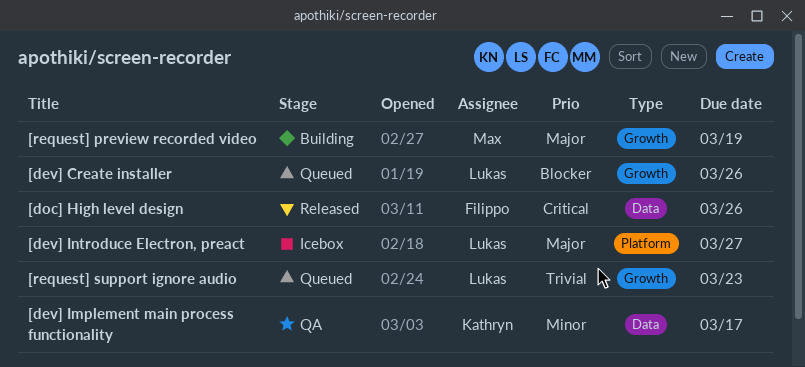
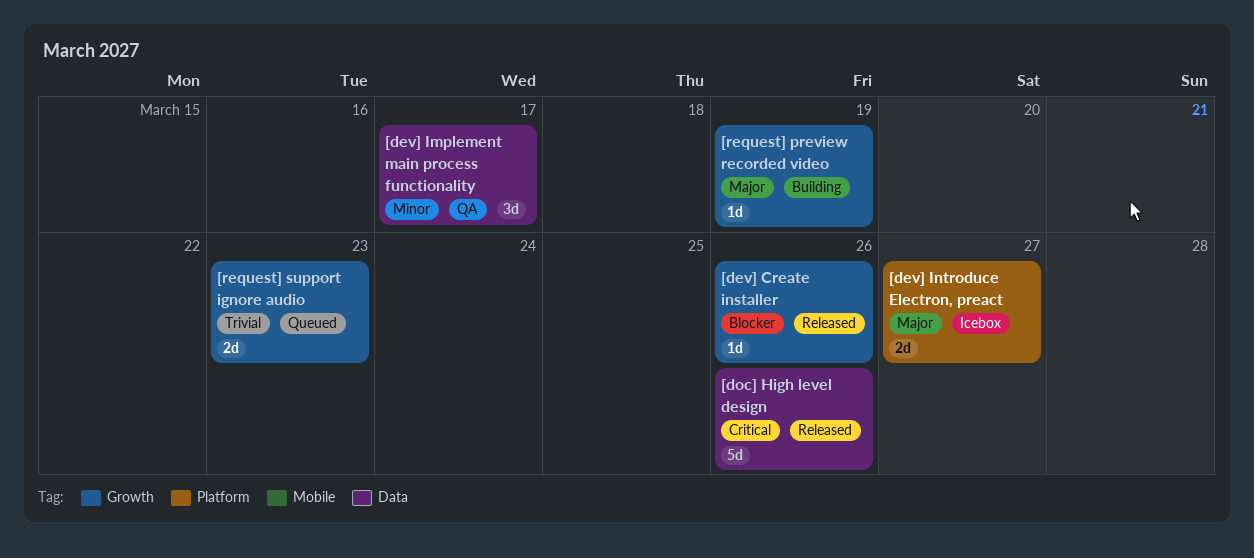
[dev] Create installer, status: Queued -> Released

